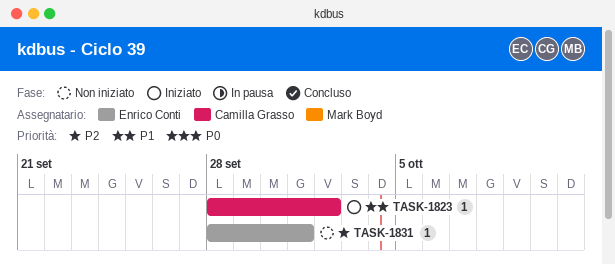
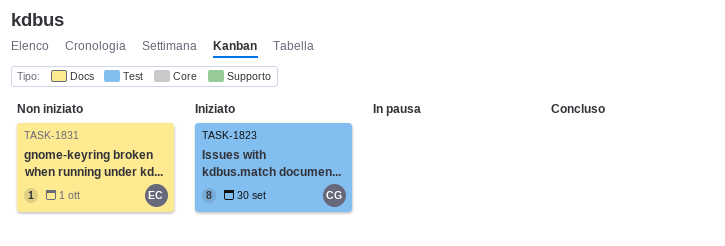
TASK-1823, estimate: 1 -> 8
TASK-1823, due: Oct 2 -> Sep 30

